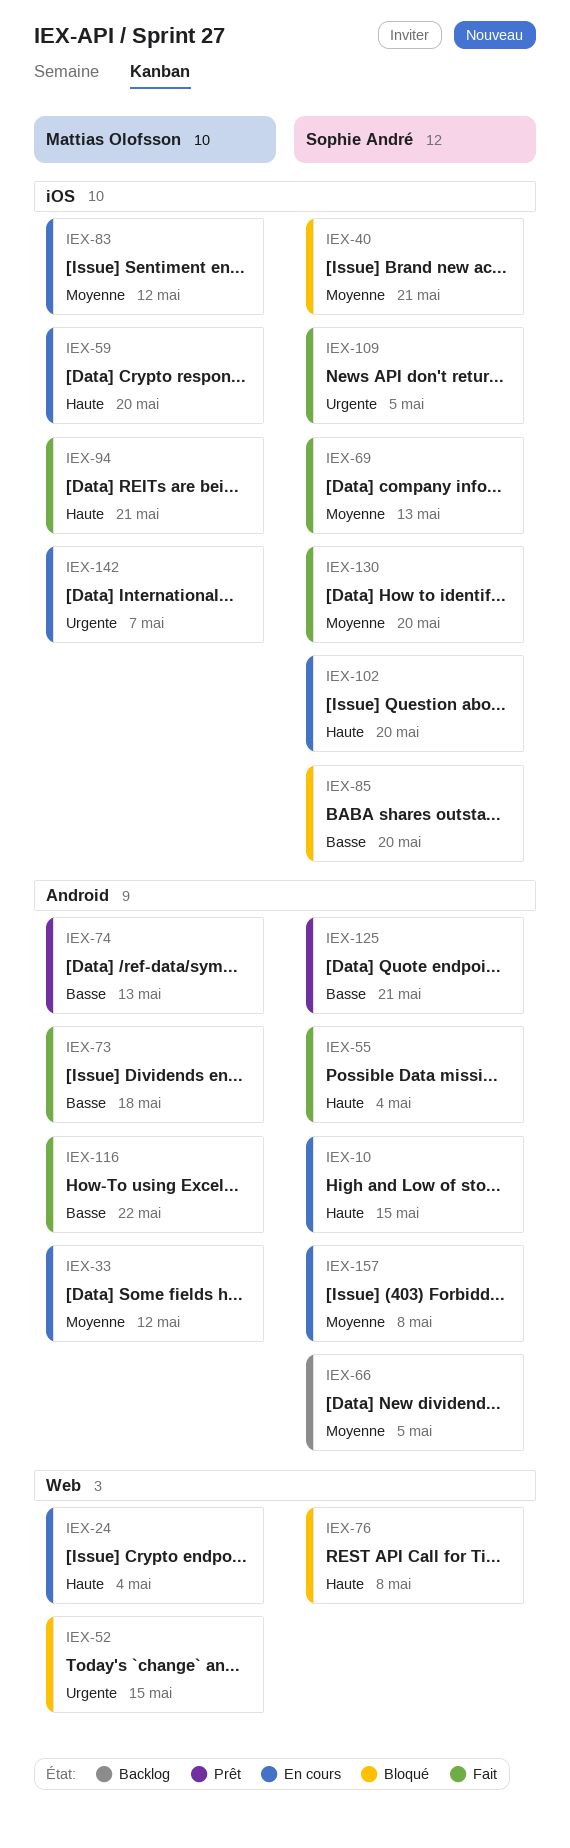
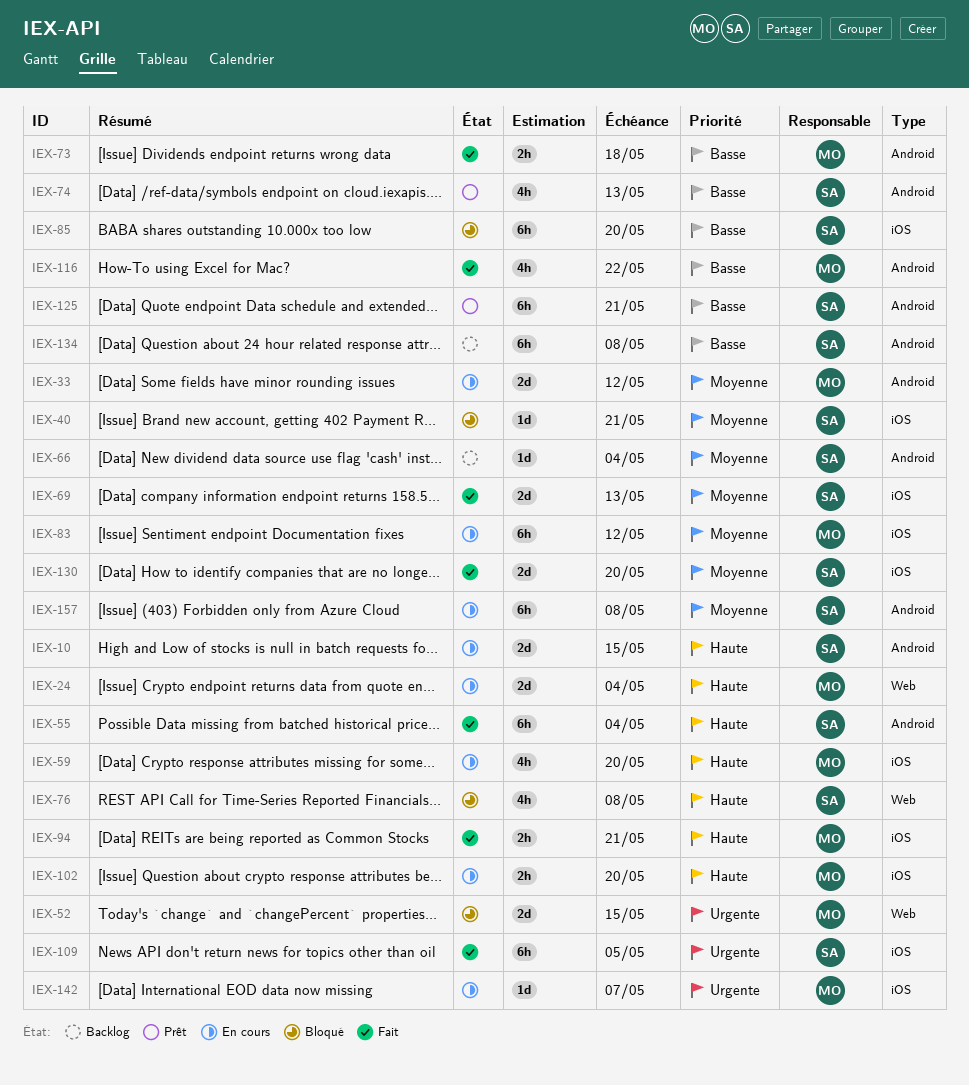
IEX-66, due: May 5 -> May 4
IEX-74, owner: Mattias Olofsson -> Sophie André
IEX-102, owner: Sophie André -> Mattias Olofsson
IEX-134: none -> present

